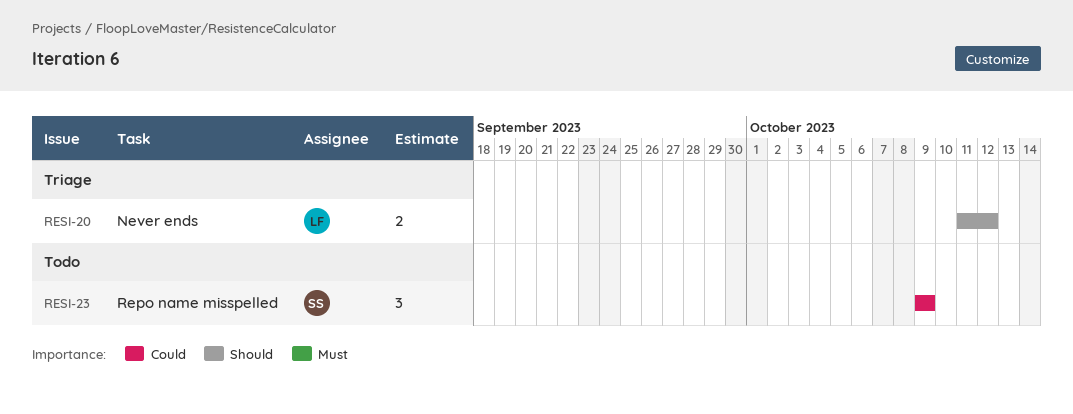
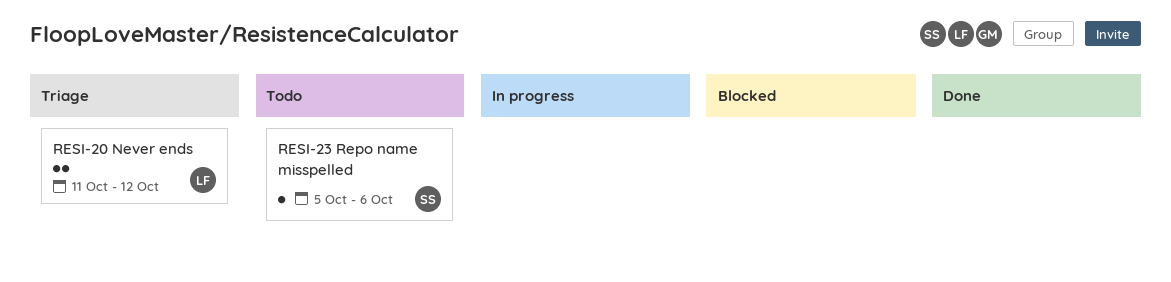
RESI-23, estimate: 3 -> 1
RESI-23, start: Oct 9 -> Oct 5
RESI-23, due: Oct 9 -> Oct 6

